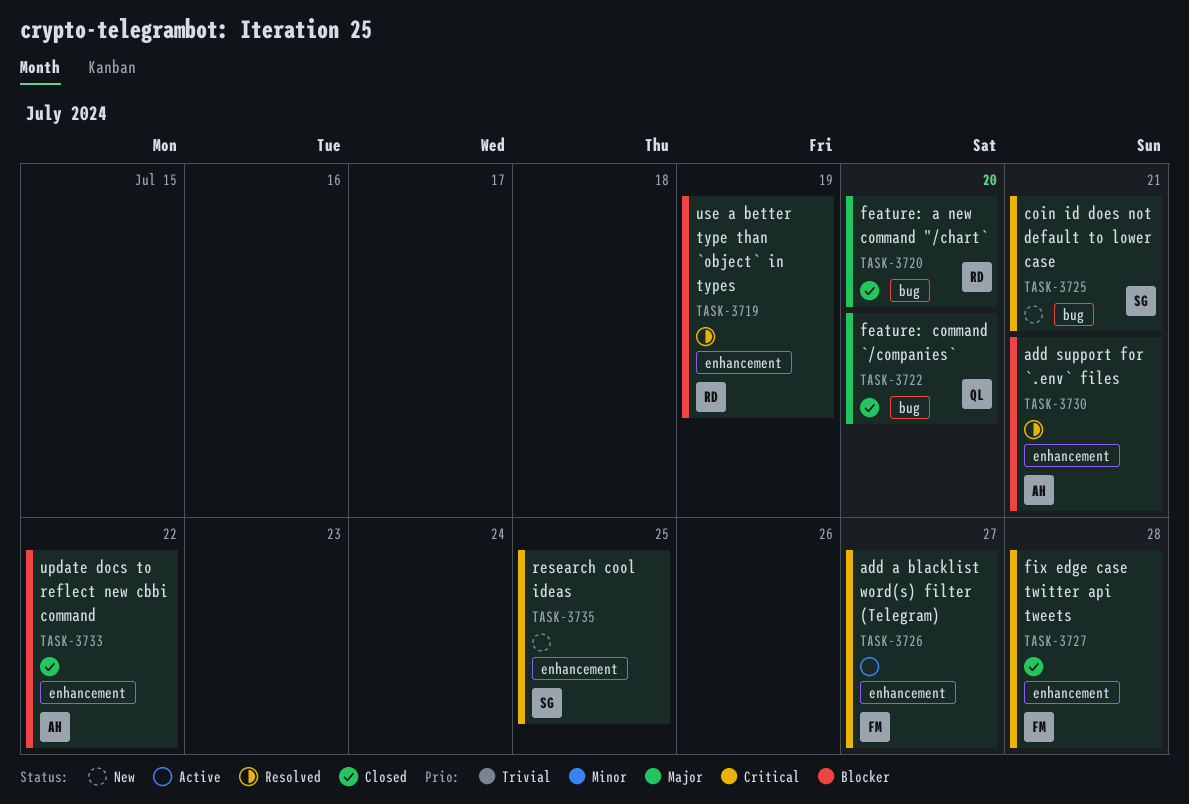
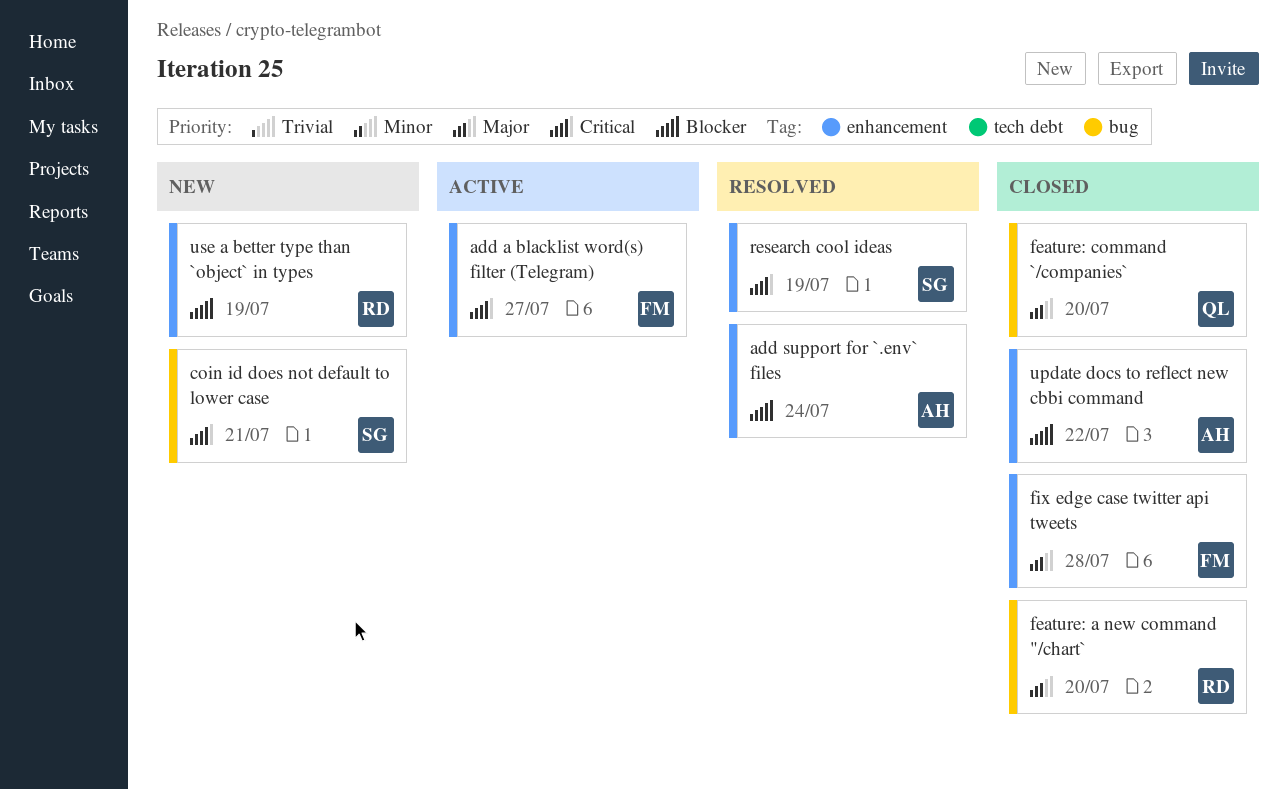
add support for `.env` files, due: Jul 21 -> Jul 24
fix edge case twitter api tweets, priority: Critical -> Major
research cool ideas, status: New -> Resolved
research cool ideas, due: Jul 25 -> Jul 19
use a better type than `object` in types, status: Resolved -> New

